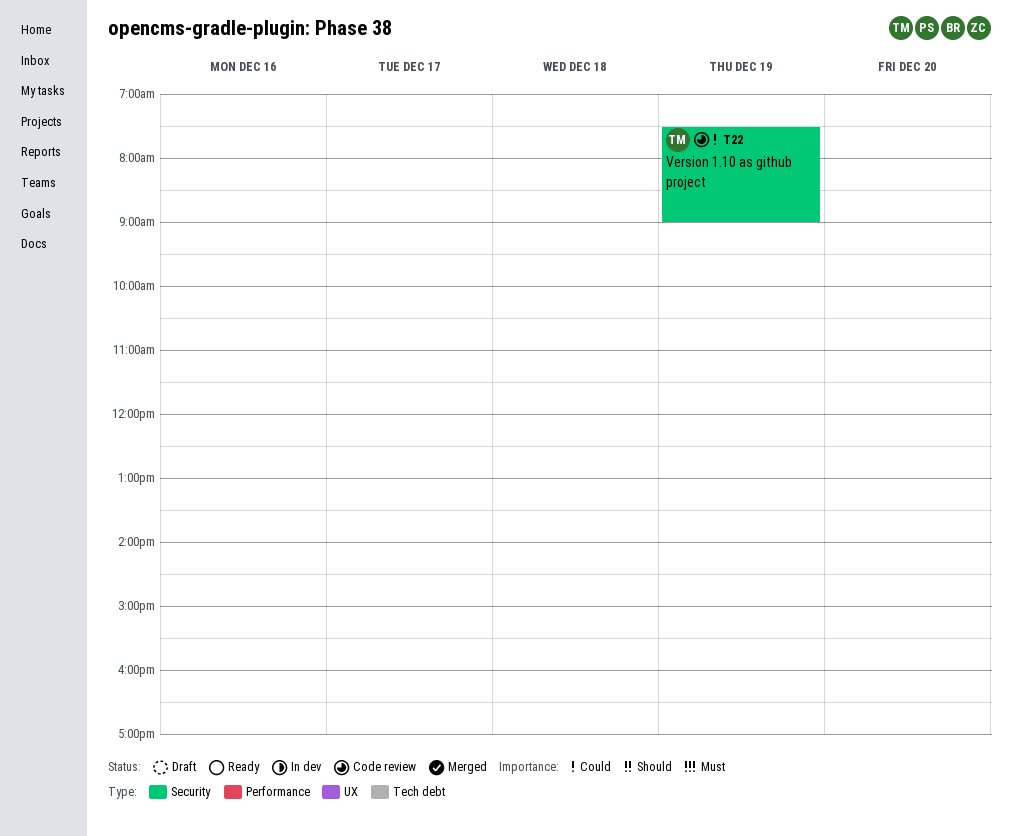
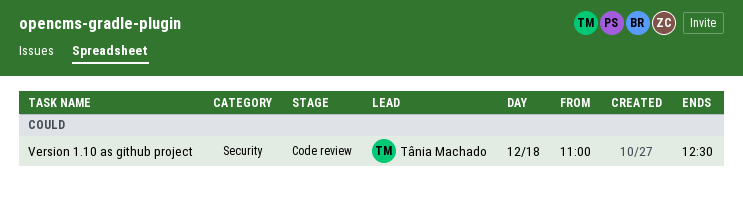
Version 1.10 as github project, day: Dec 19 -> Dec 18
Version 1.10 as github project, begins: 07:30 -> 11:00
Version 1.10 as github project, ends: 09:00 -> 12:30

